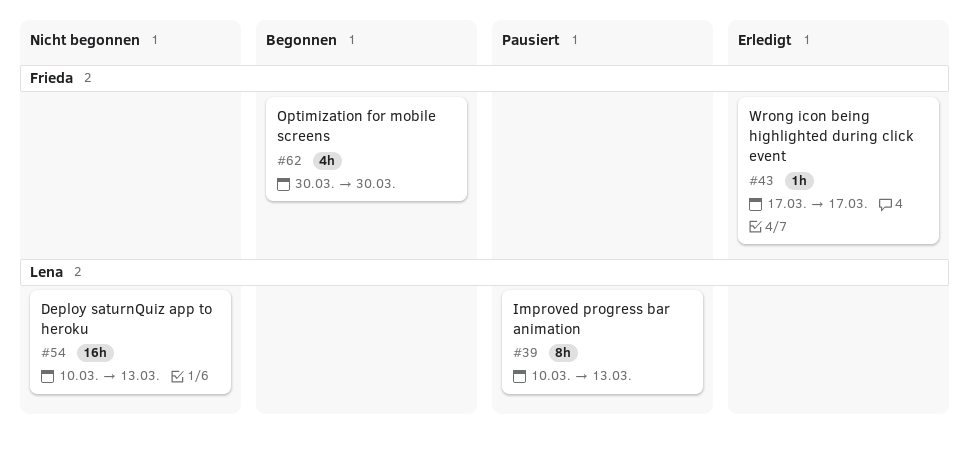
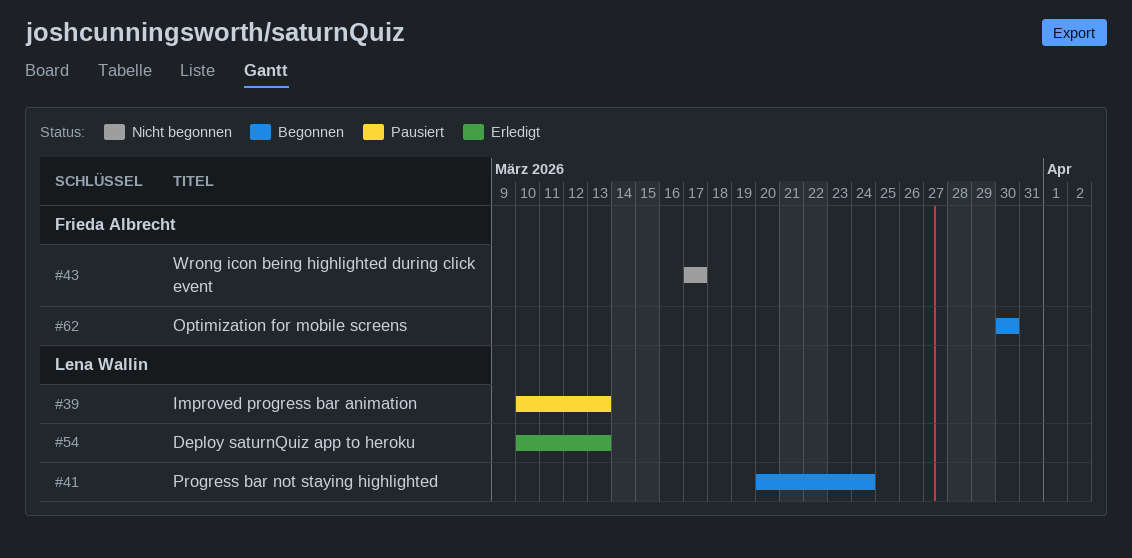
#41: none -> present
#43, status: Erledigt -> Nicht begonnen
#54, status: Nicht begonnen -> Erledigt

